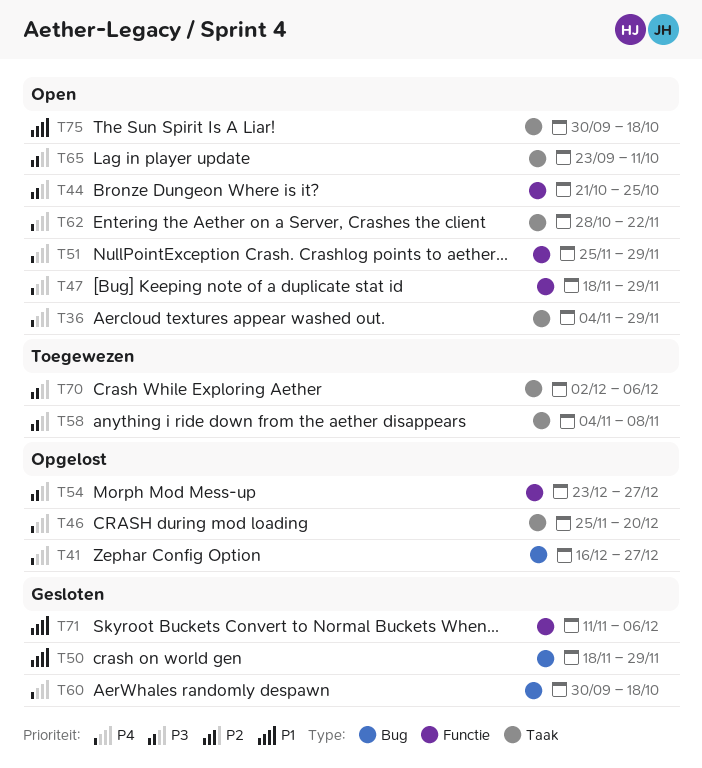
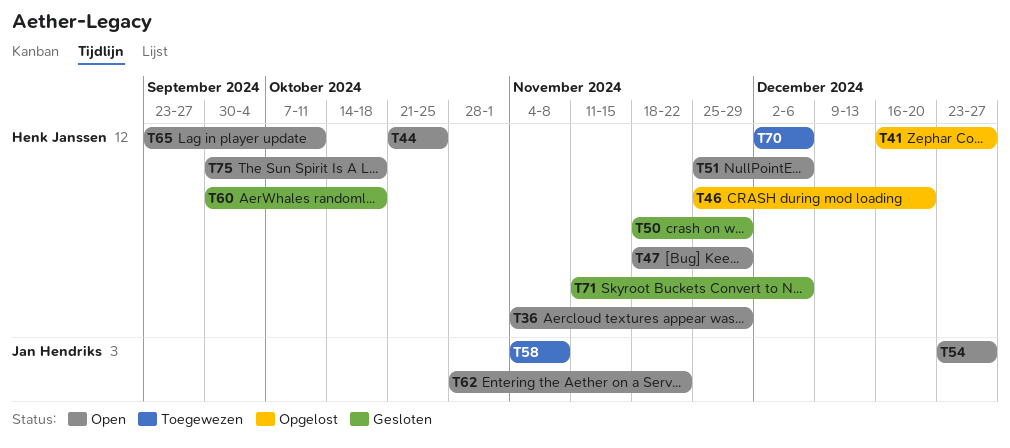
T51, due: Nov 29 -> Dec 6
T54, status: Opgelost -> Open

